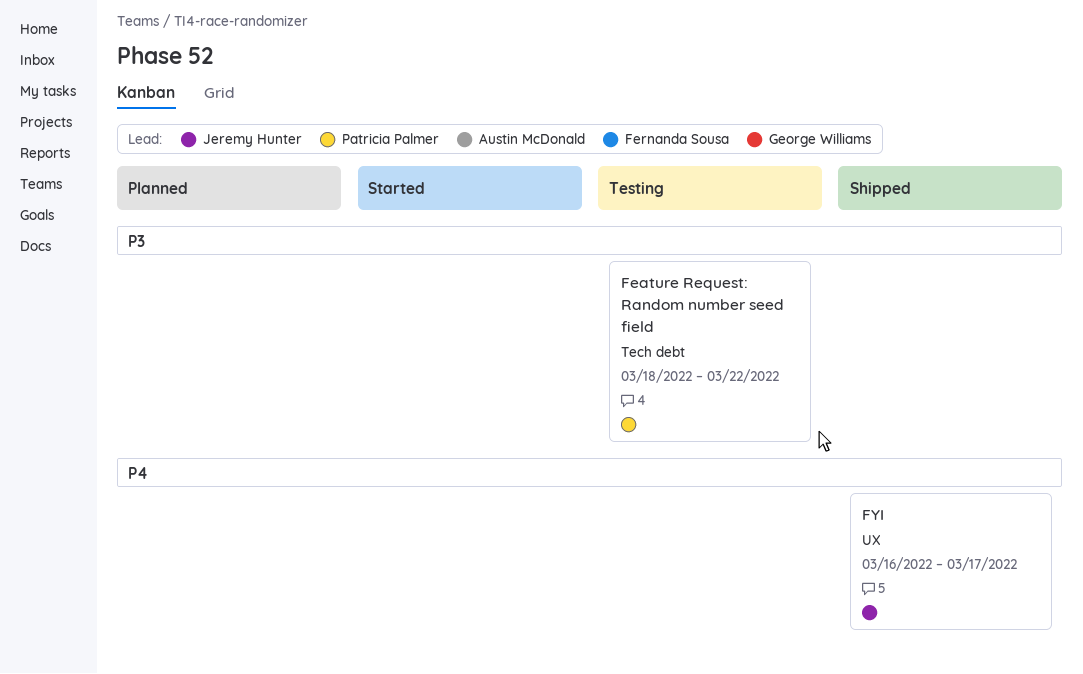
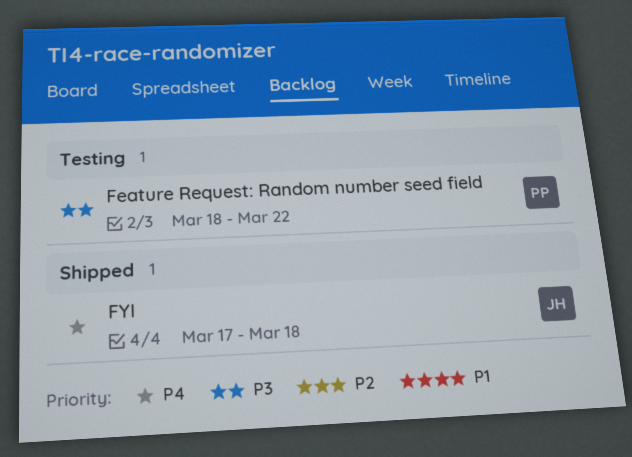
FYI, start: Mar 16 -> Mar 17
FYI, due: Mar 17 -> Mar 18

